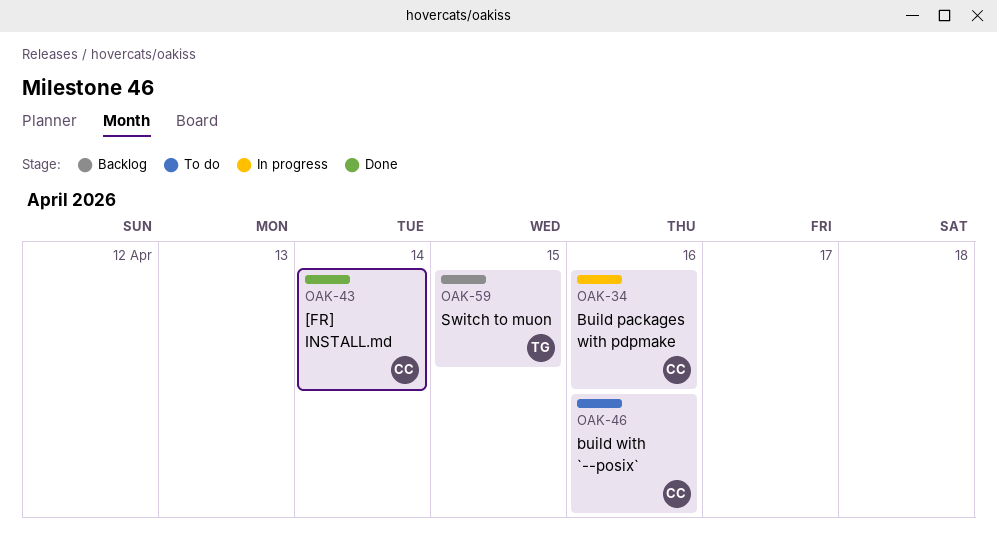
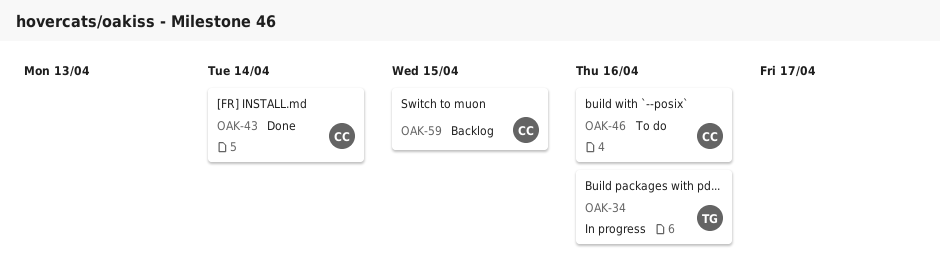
OAK-34, owner: CC -> TG
OAK-59, owner: TG -> CC

